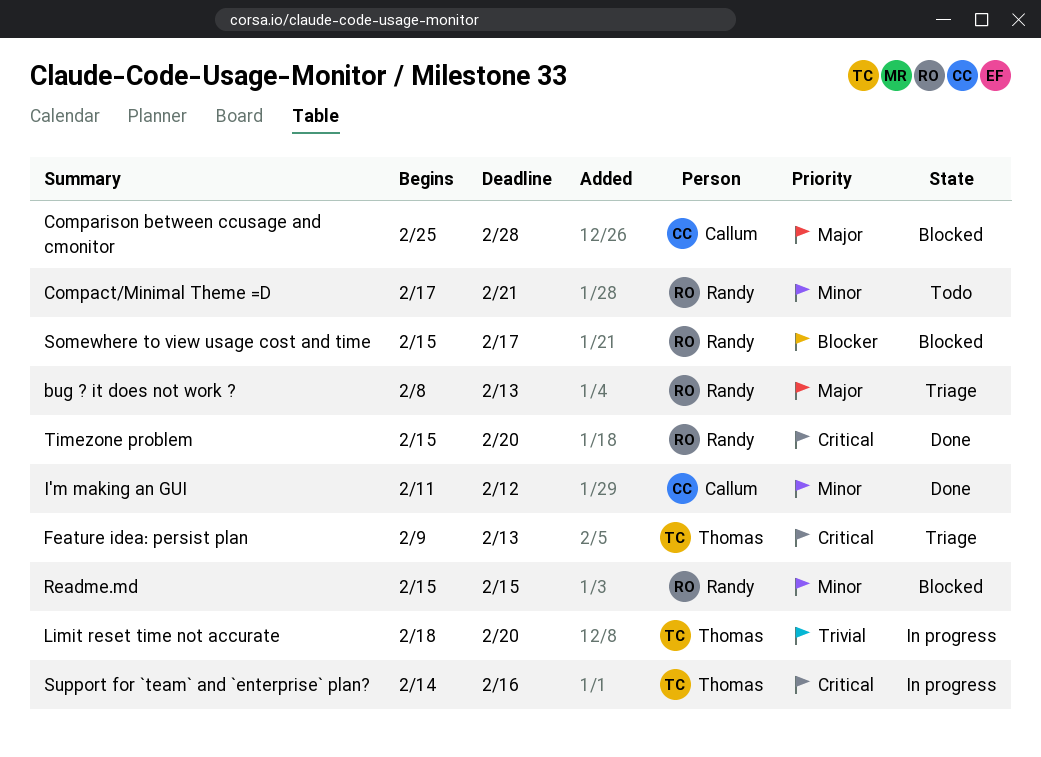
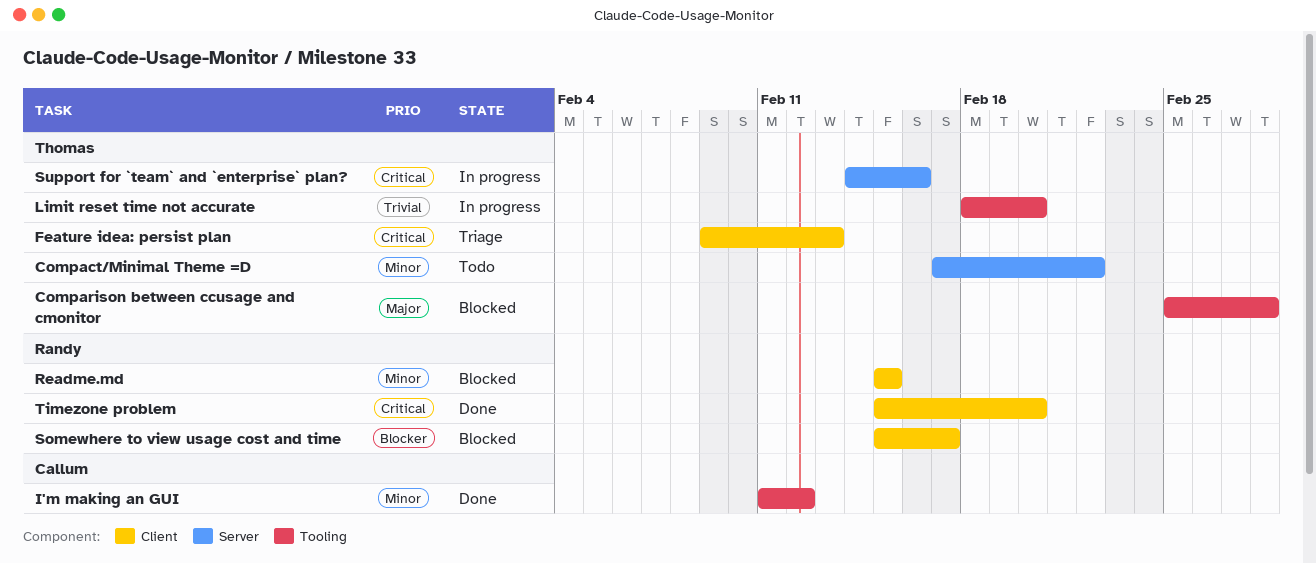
bug ? it does not work ?: present -> none
Compact/Minimal Theme =D, owner: Randy -> Thomas
Compact/Minimal Theme =D, due: Feb 21 -> Feb 22
Comparison between ccusage and cmonitor, owner: Callum -> Thomas

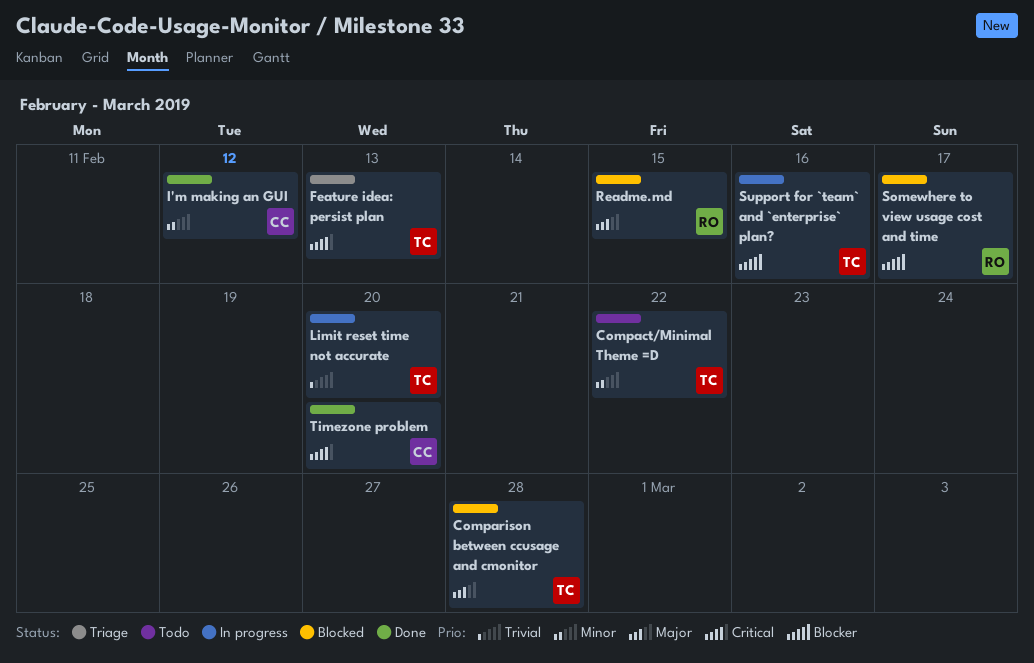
Readme.md, priority: Minor -> Major
Support for `team` and `enterprise` plan?, priority: Critical -> Blocker
Timezone problem, owner: Randy -> Callum

